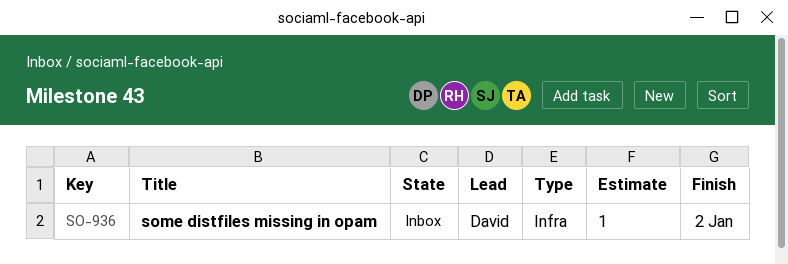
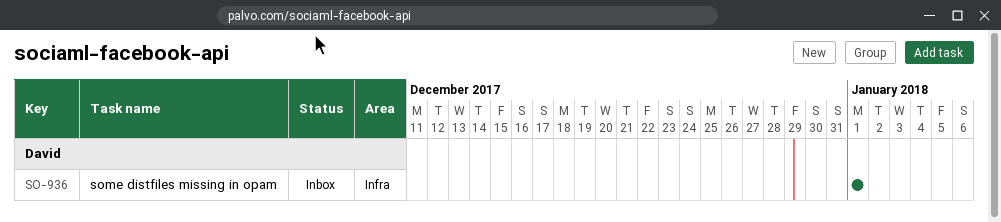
SO-936, due: Jan 2 -> Jan 1

